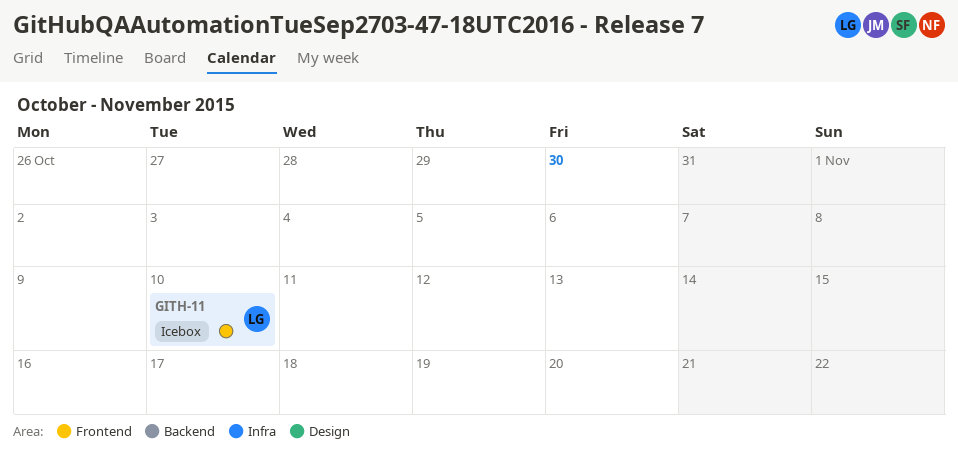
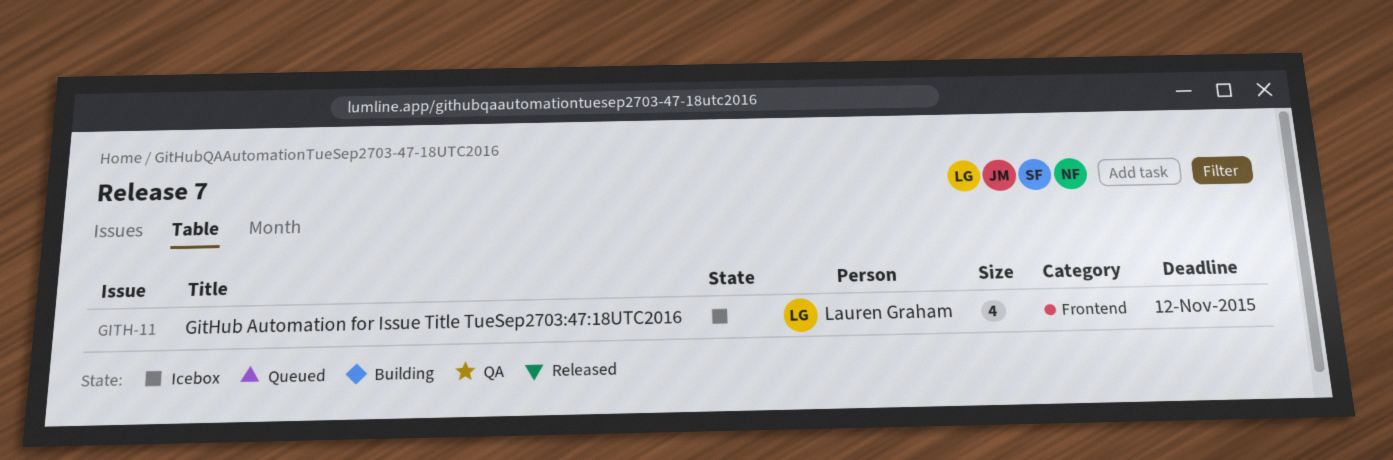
GITH-11, due: Nov 10 -> Nov 12

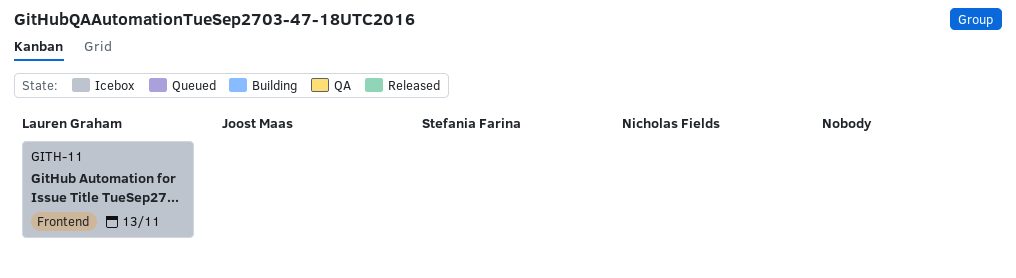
GITH-11, due: Nov 12 -> Nov 13

